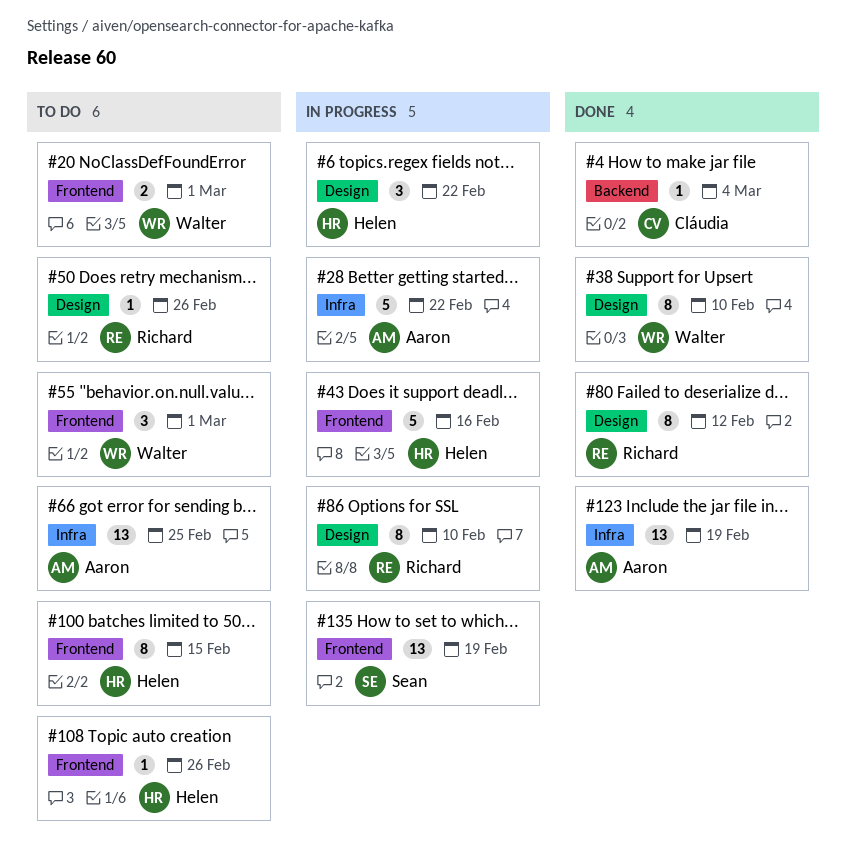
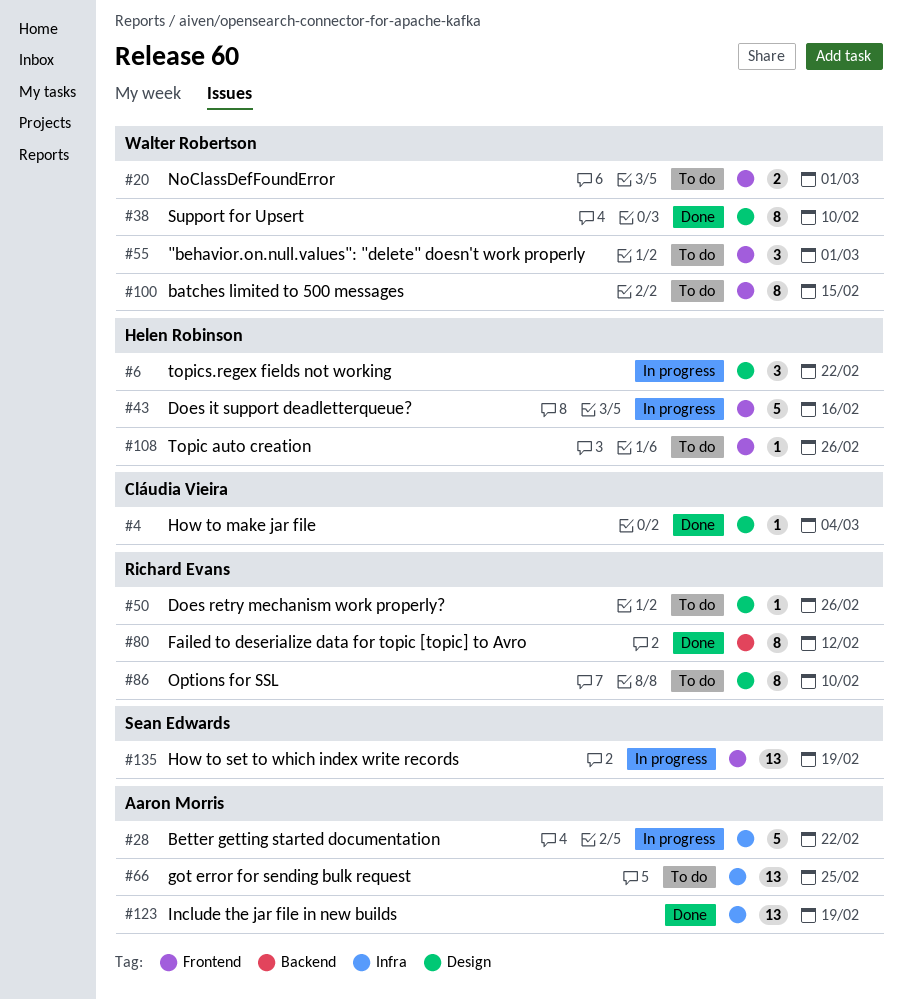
#4, label: Backend -> Design
#80, label: Design -> Backend
#86, status: In progress -> To do
#100, owner: Helen Robinson -> Walter Robertson

